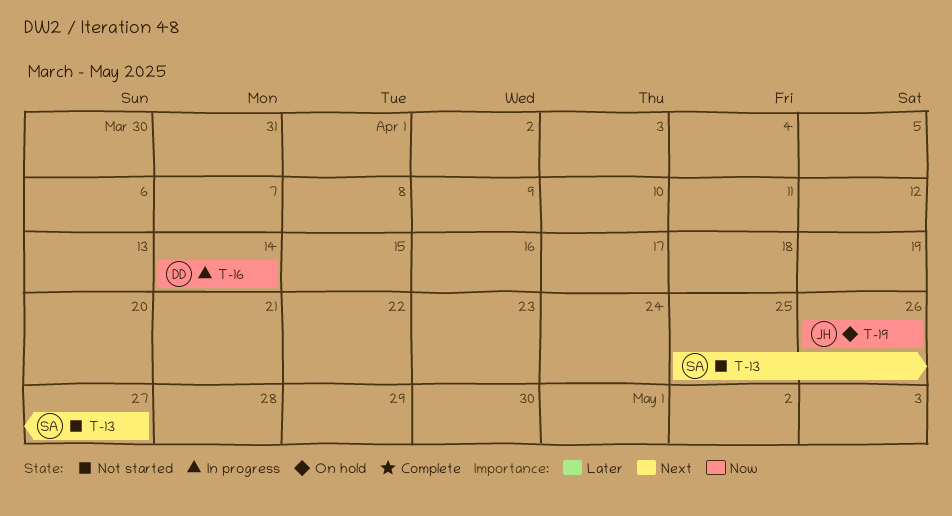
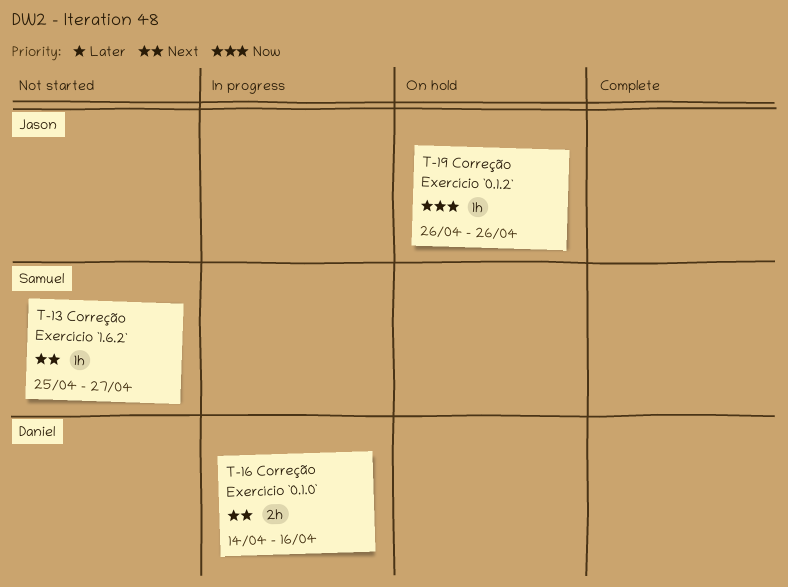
T-16, priority: Now -> Next
T-16, due: Apr 14 -> Apr 16

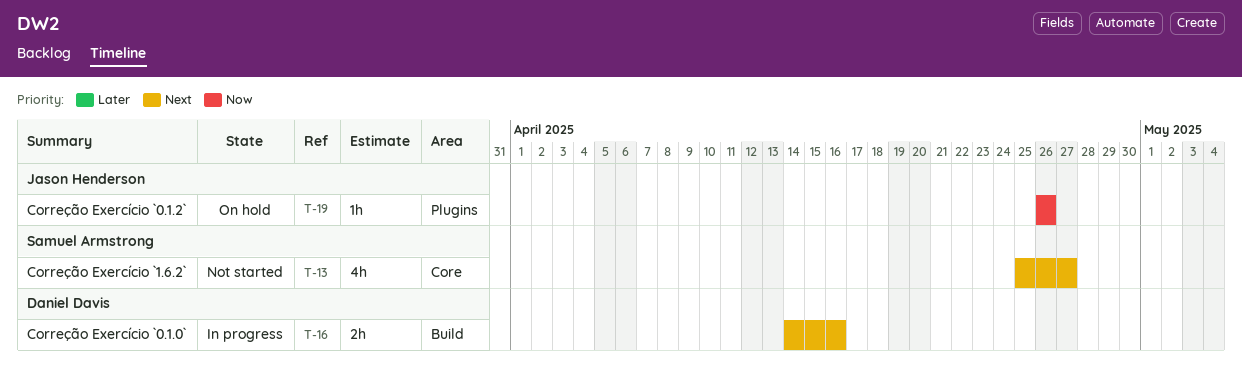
T-13, estimate: 1h -> 4h

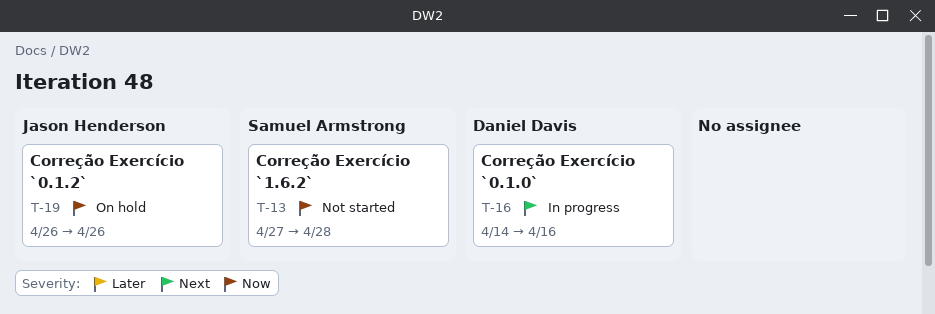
T-13, priority: Next -> Now
T-13, start: Apr 25 -> Apr 27
T-13, due: Apr 27 -> Apr 28

